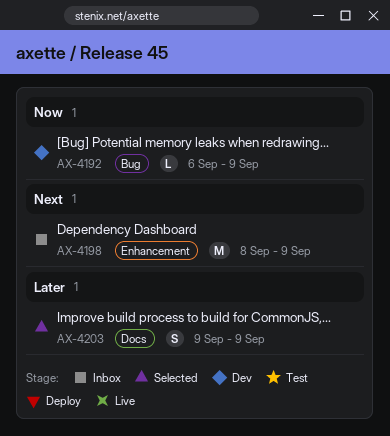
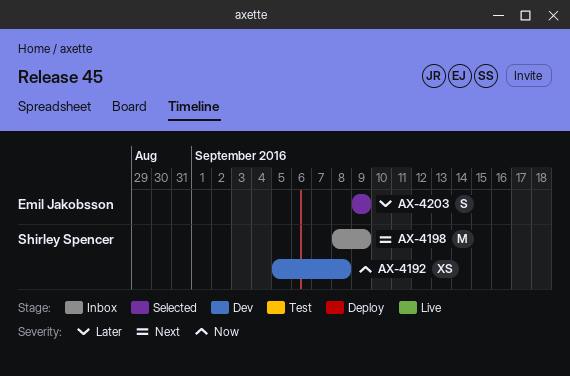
AX-4192, estimate: L -> XS
AX-4192, start: Sep 6 -> Sep 5
AX-4192, due: Sep 9 -> Sep 8

